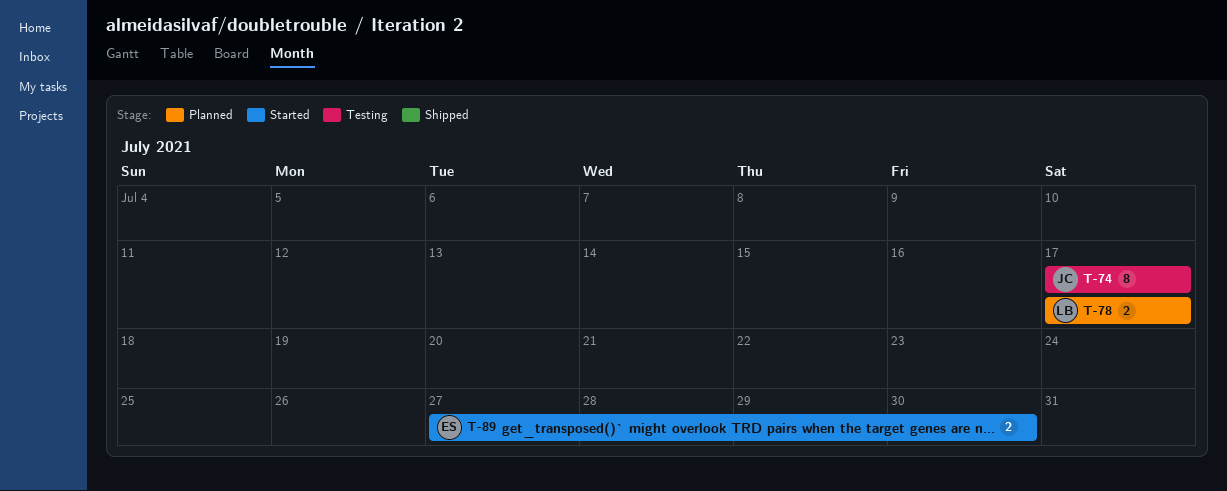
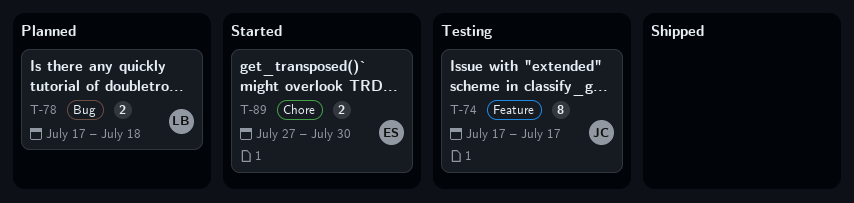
T-78, due: Jul 17 -> Jul 18

